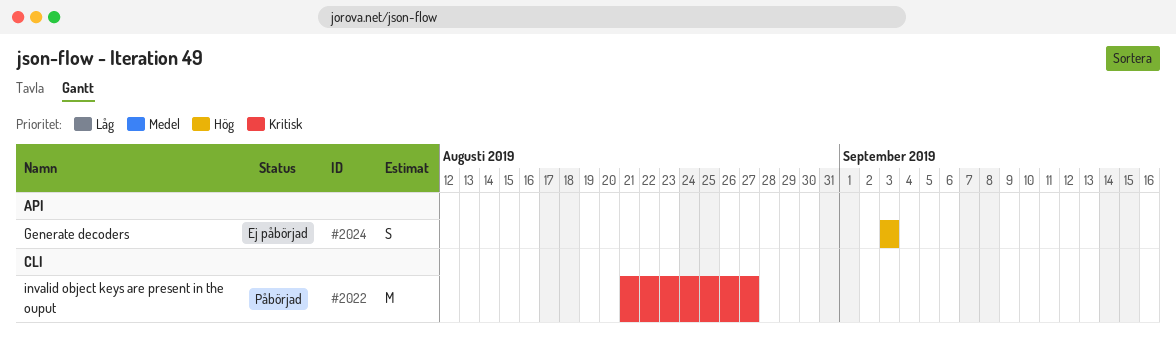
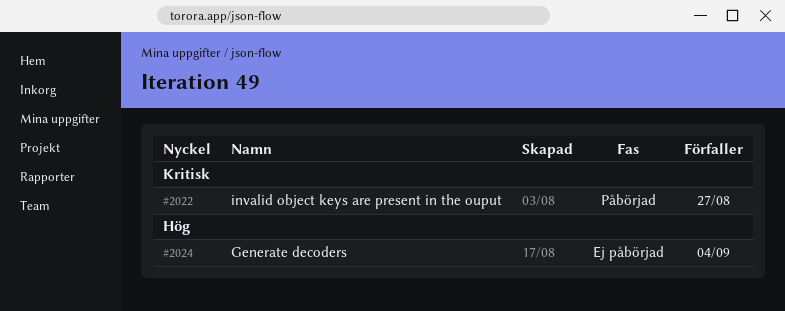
#2024, due: Sep 3 -> Sep 4

